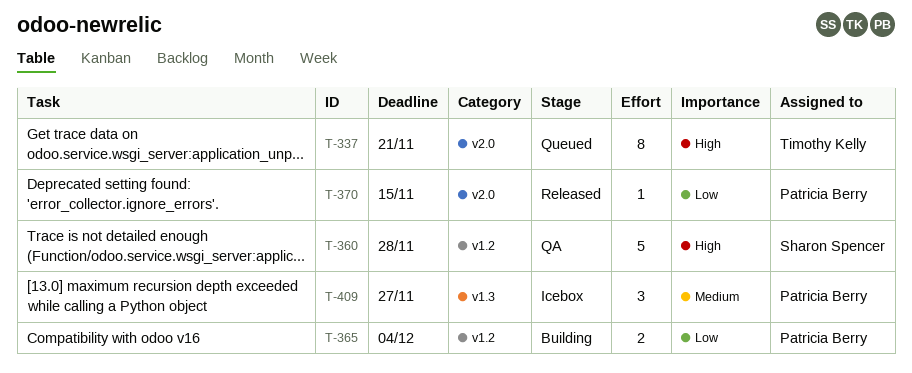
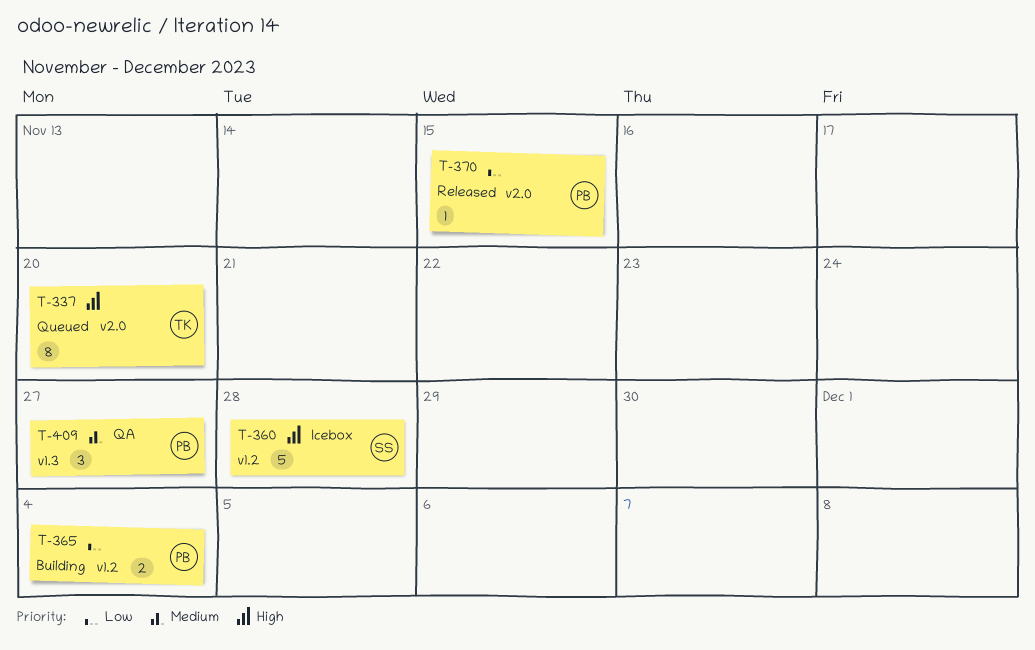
T-337, due: Nov 21 -> Nov 20
T-360, status: QA -> Icebox
T-409, status: Icebox -> QA

